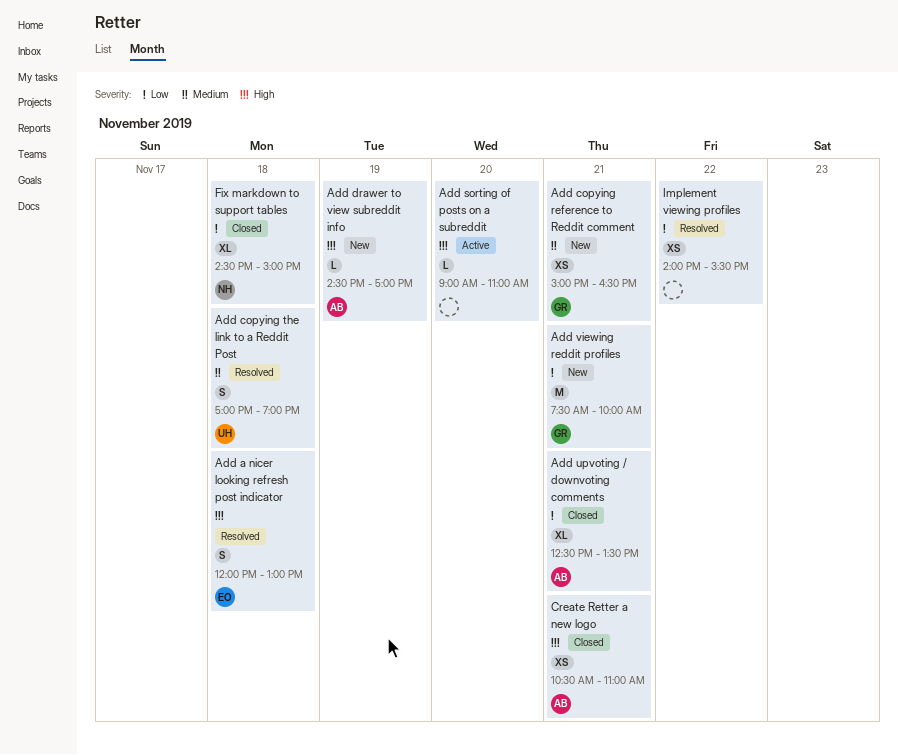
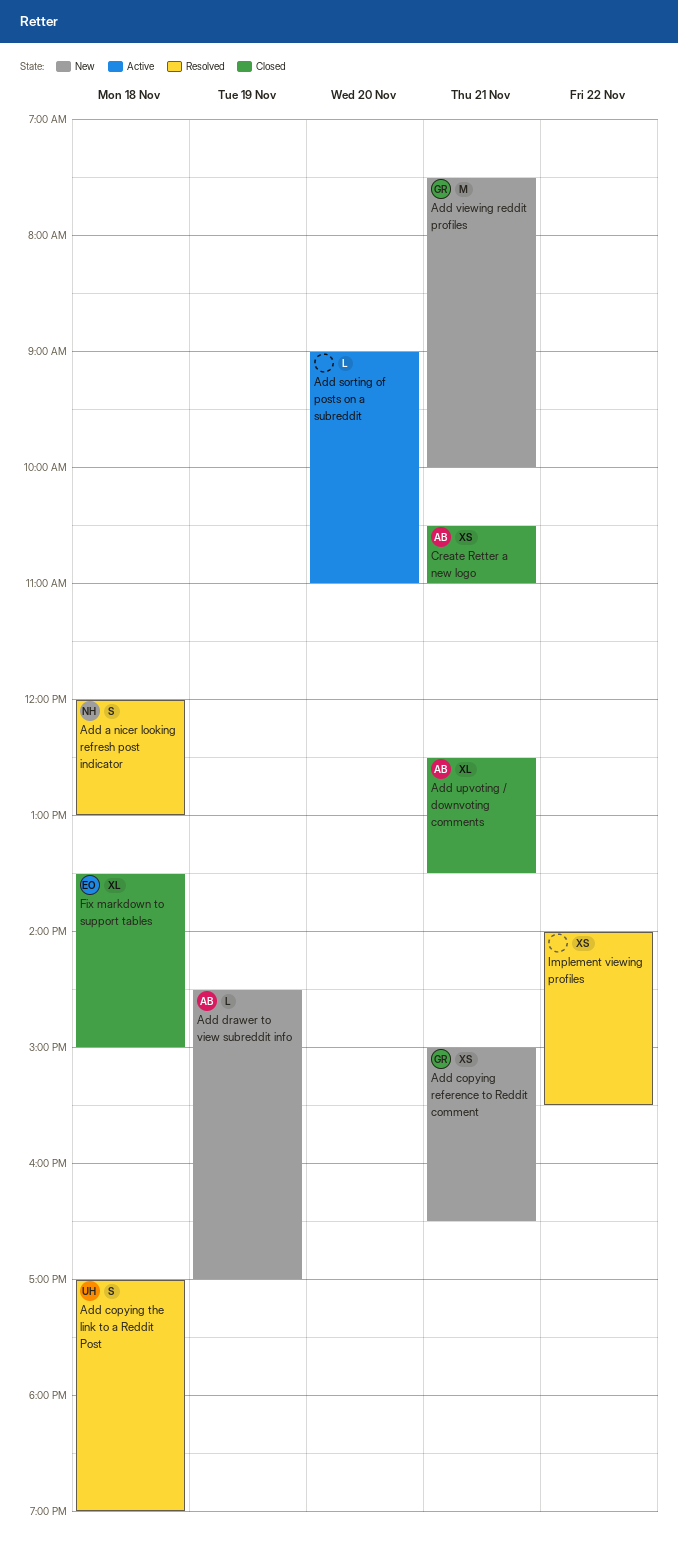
Add a nicer looking refresh post indicator, owner: EO -> NH
Fix markdown to support tables, owner: NH -> EO
Fix markdown to support tables, begins: 14:30 -> 13:30

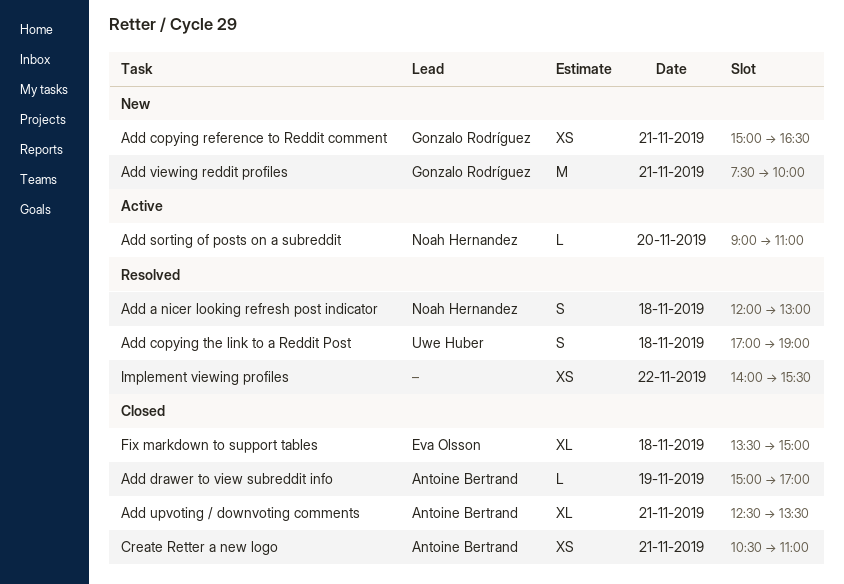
Add drawer to view subreddit info, status: New -> Closed
Add drawer to view subreddit info, begins: 14:30 -> 15:00
Add sorting of posts on a subreddit, owner: none -> Noah Hernandez

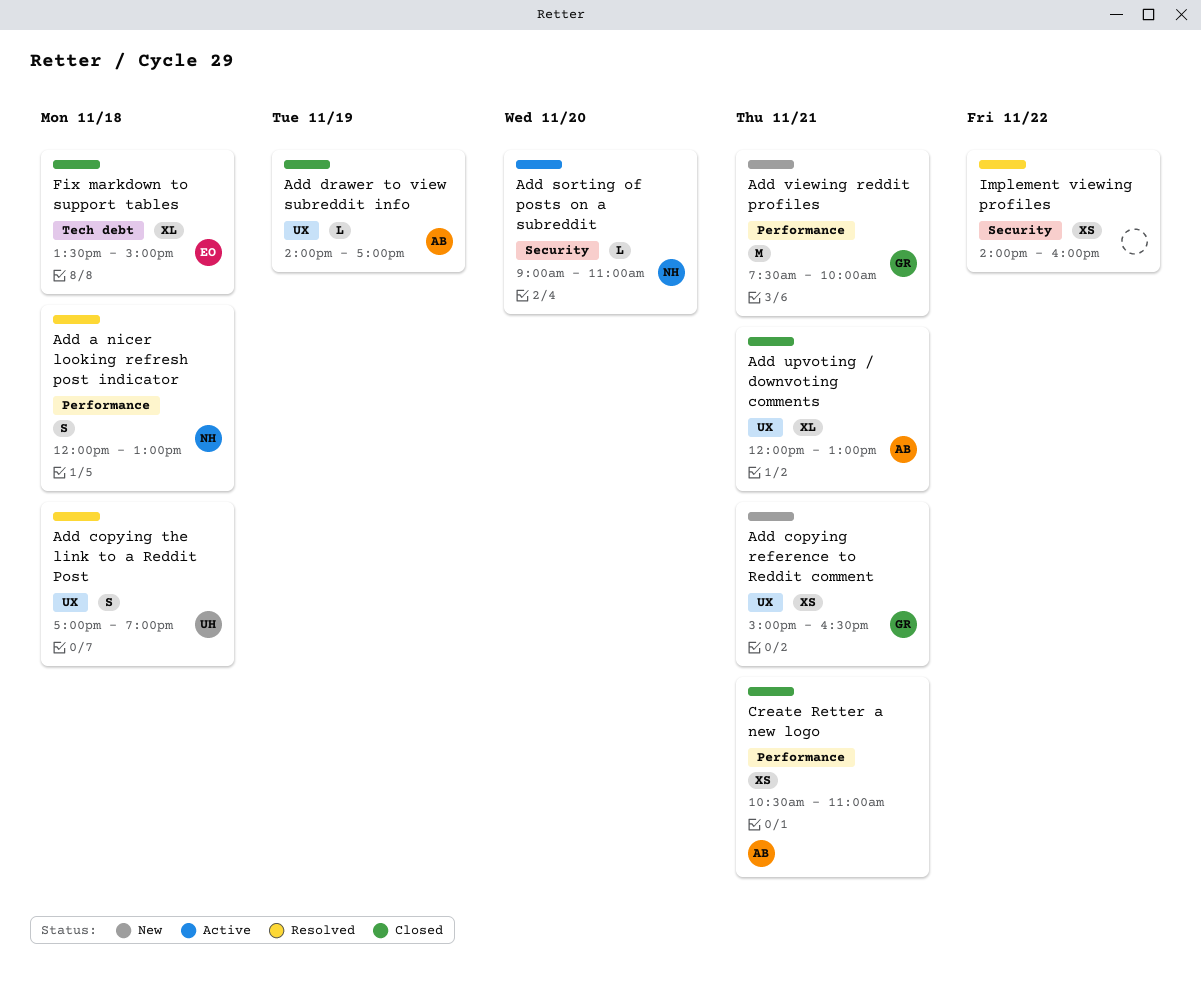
Add drawer to view subreddit info, begins: 15:00 -> 14:00
Add upvoting / downvoting comments, begins: 12:30 -> 12:00
Add upvoting / downvoting comments, ends: 13:30 -> 13:00
Implement viewing profiles, ends: 15:30 -> 16:00

